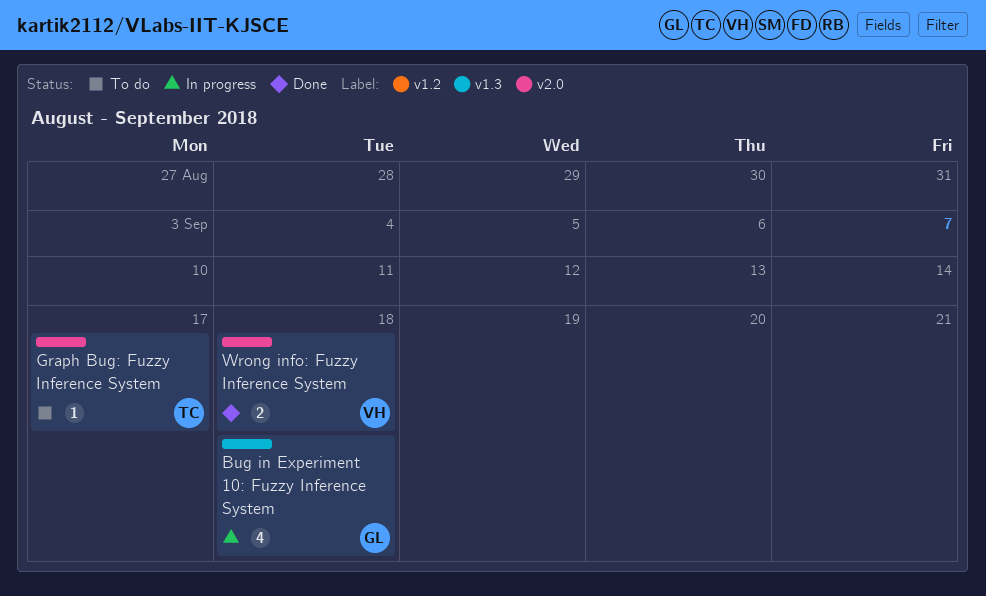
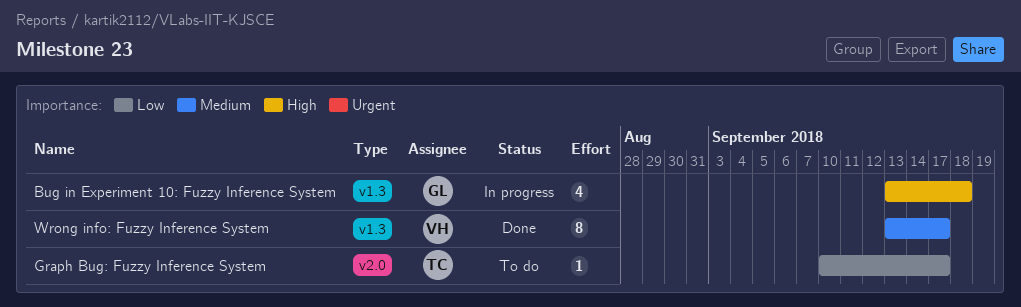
Wrong info: Fuzzy Inference System, label: v2.0 -> v1.3
Wrong info: Fuzzy Inference System, estimate: 2 -> 8
Wrong info: Fuzzy Inference System, due: Sep 18 -> Sep 17

